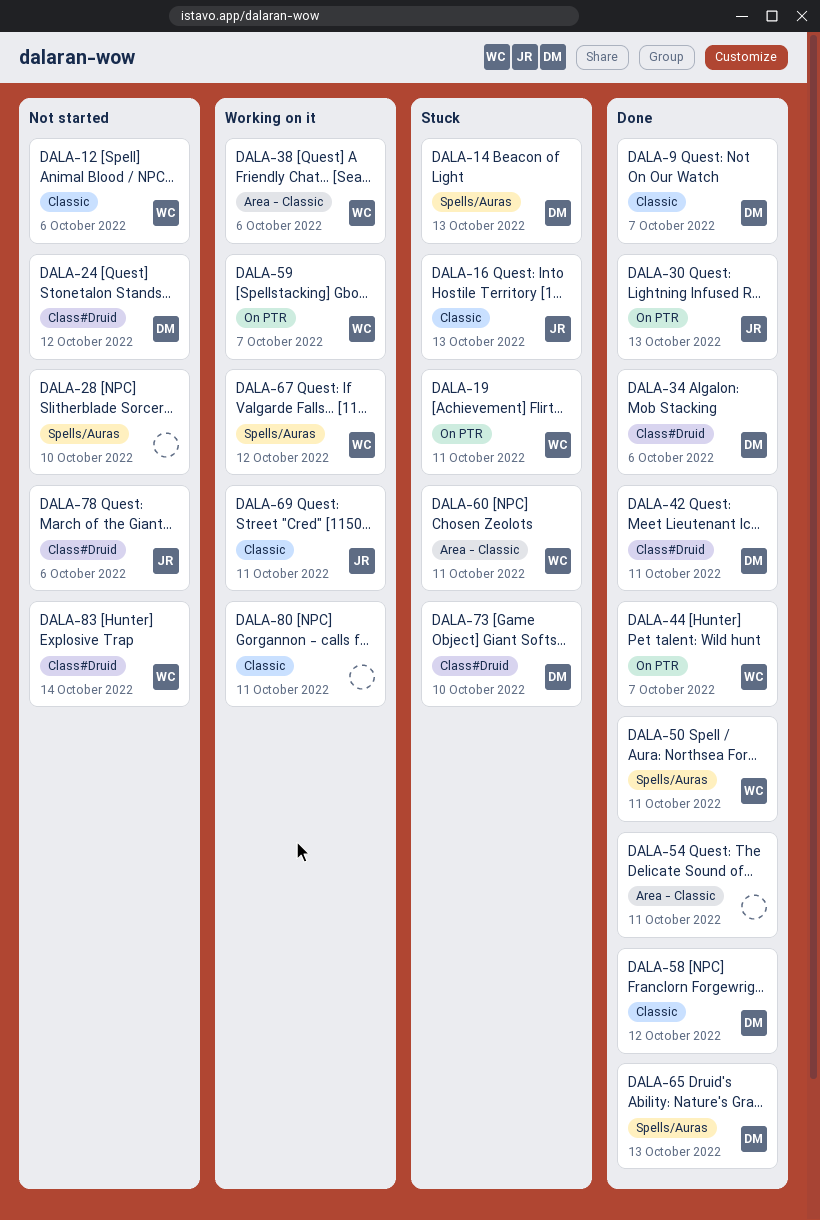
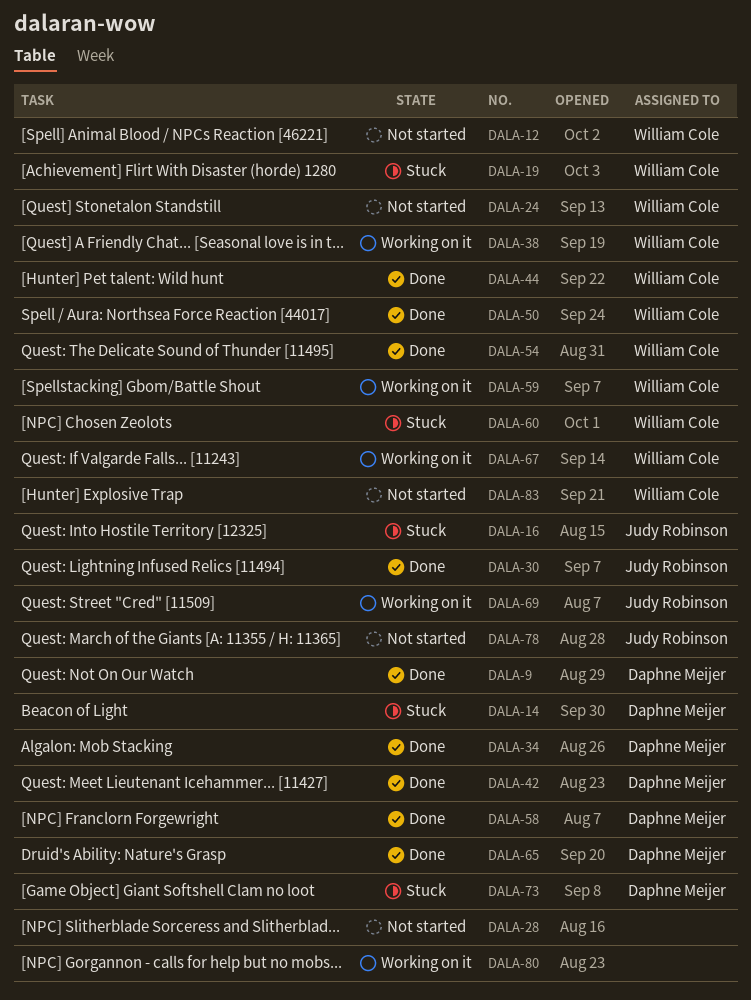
DALA-24, owner: Daphne Meijer -> William Cole
DALA-54, owner: none -> William Cole

